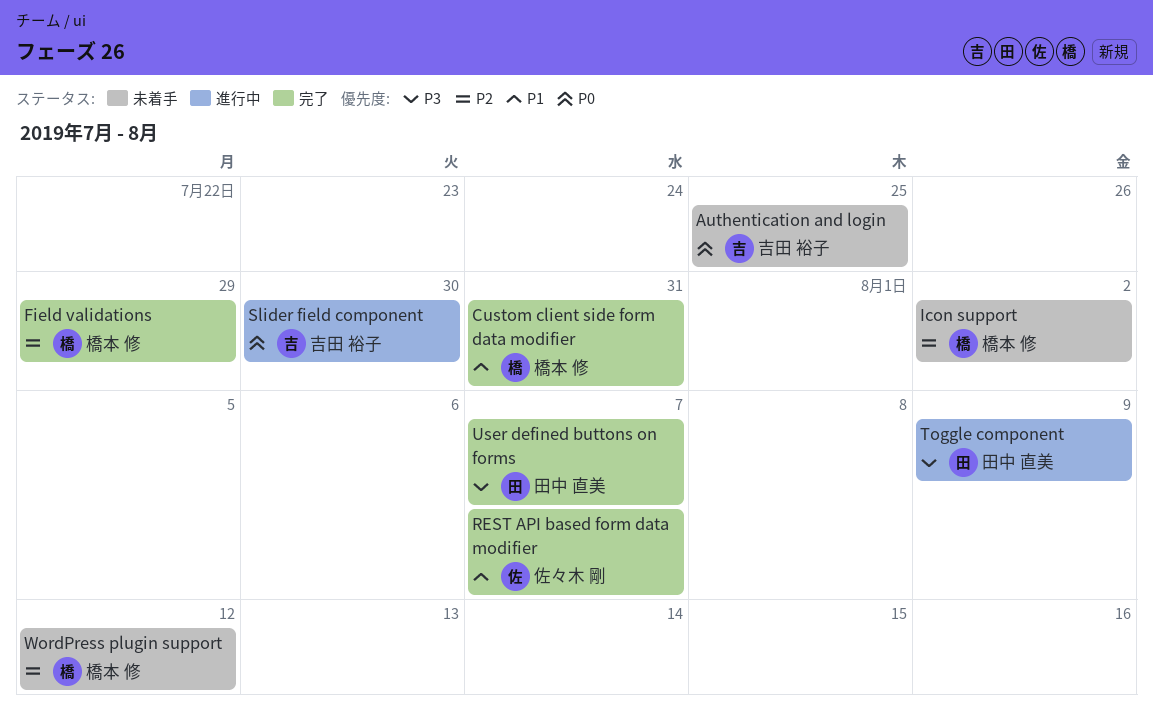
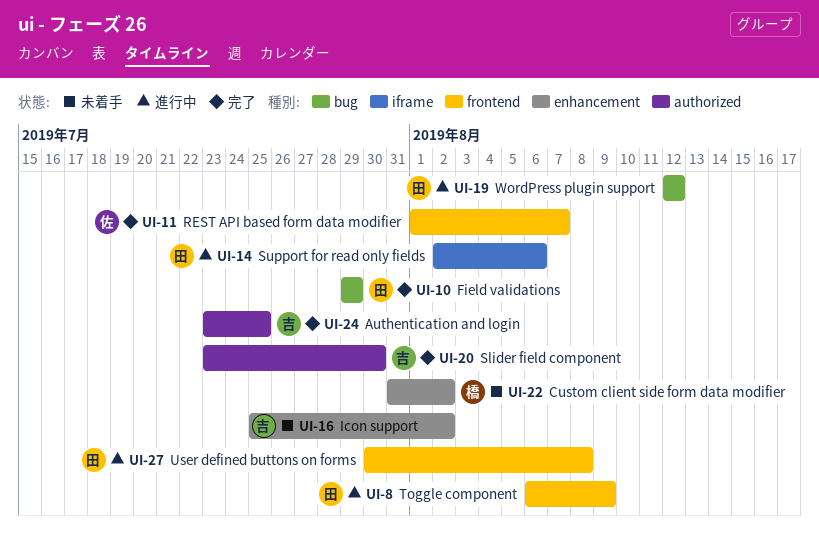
Authentication and login, status: 未着手 -> 完了
Custom client side form data modifier, status: 完了 -> 未着手
Custom client side form data modifier, due: Jul 31 -> Aug 2
Field validations, owner: 橋本 修 -> 田中 直美
Icon support, owner: 橋本 修 -> 吉田 裕子
Slider field component, status: 進行中 -> 完了
Support for read only fields: none -> present
User defined buttons on forms, status: 完了 -> 進行中
User defined buttons on forms, due: Aug 7 -> Aug 8
WordPress plugin support, status: 未着手 -> 進行中
WordPress plugin support, owner: 橋本 修 -> 田中 直美

